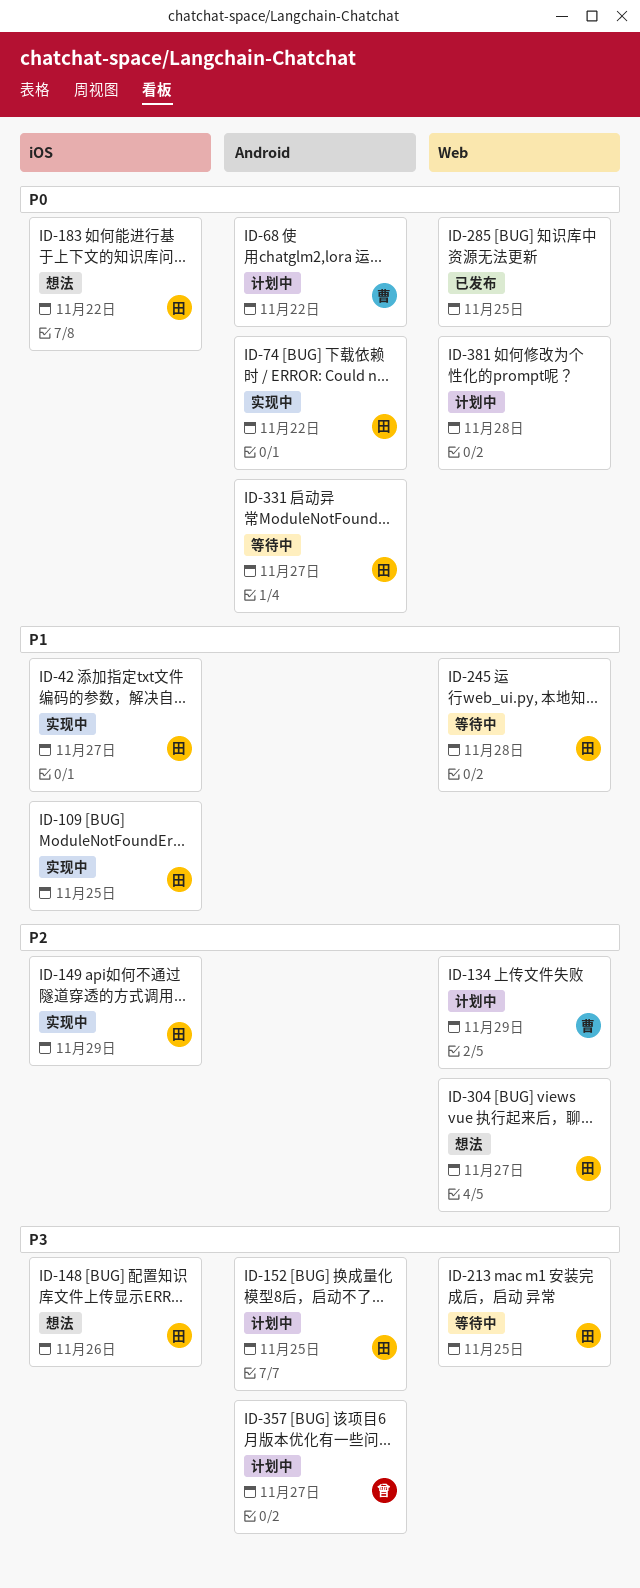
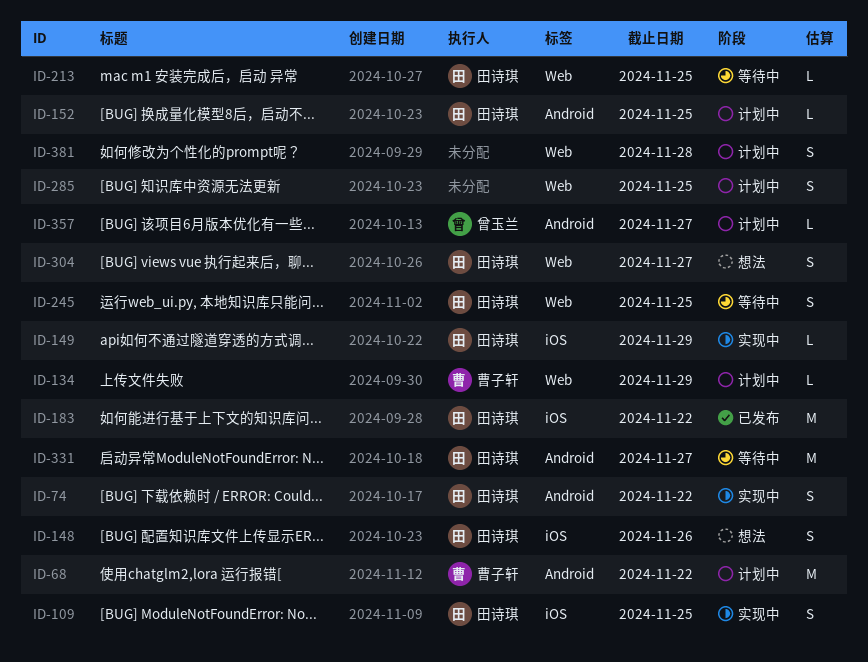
ID-42: present -> none
ID-183, status: 想法 -> 已发布
ID-245, due: Nov 28 -> Nov 25
ID-285, status: 已发布 -> 计划中

